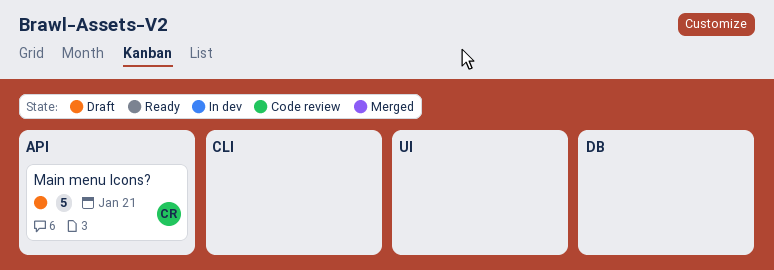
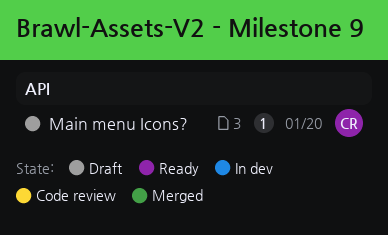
Main menu Icons?, estimate: 5 -> 1
Main menu Icons?, due: Jan 21 -> Jan 20

